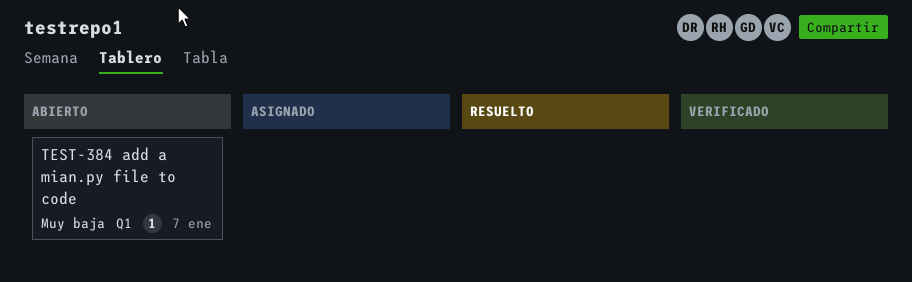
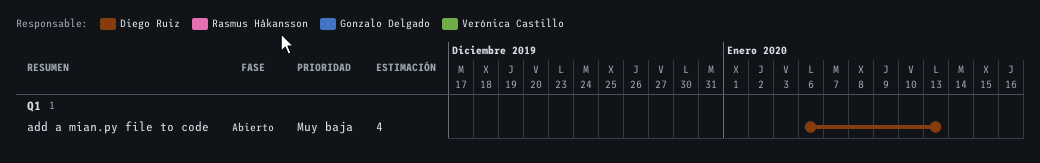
add a mian.py file to code, estimate: 1 -> 4
add a mian.py file to code, due: Jan 7 -> Jan 13

